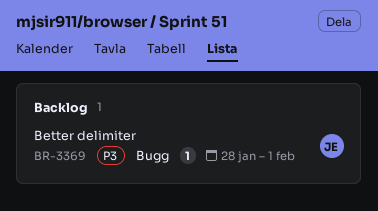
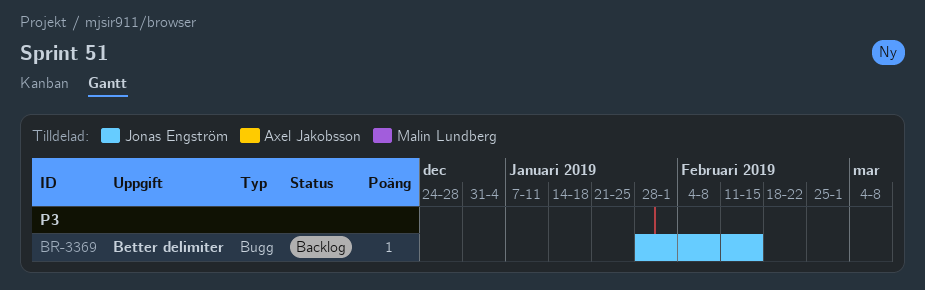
BR-3369, due: Feb 1 -> Feb 15

